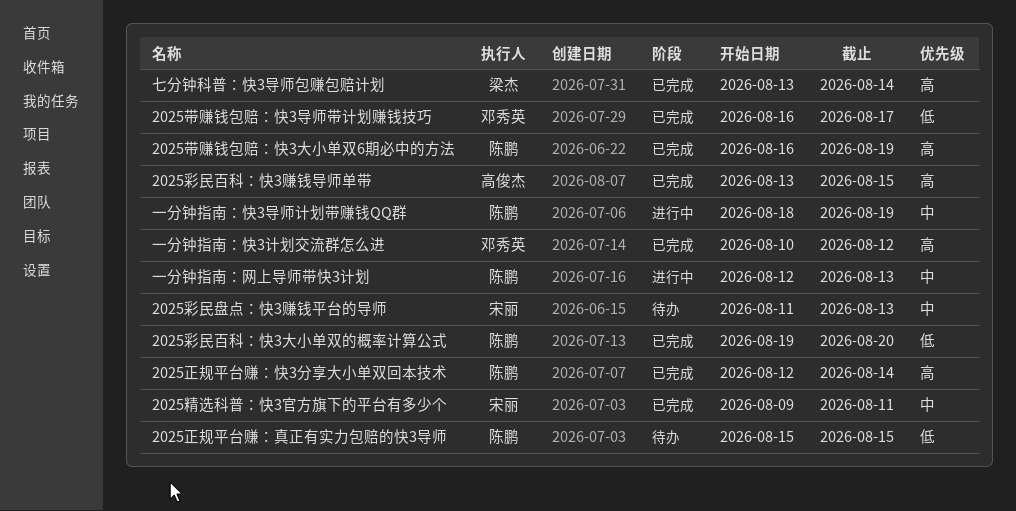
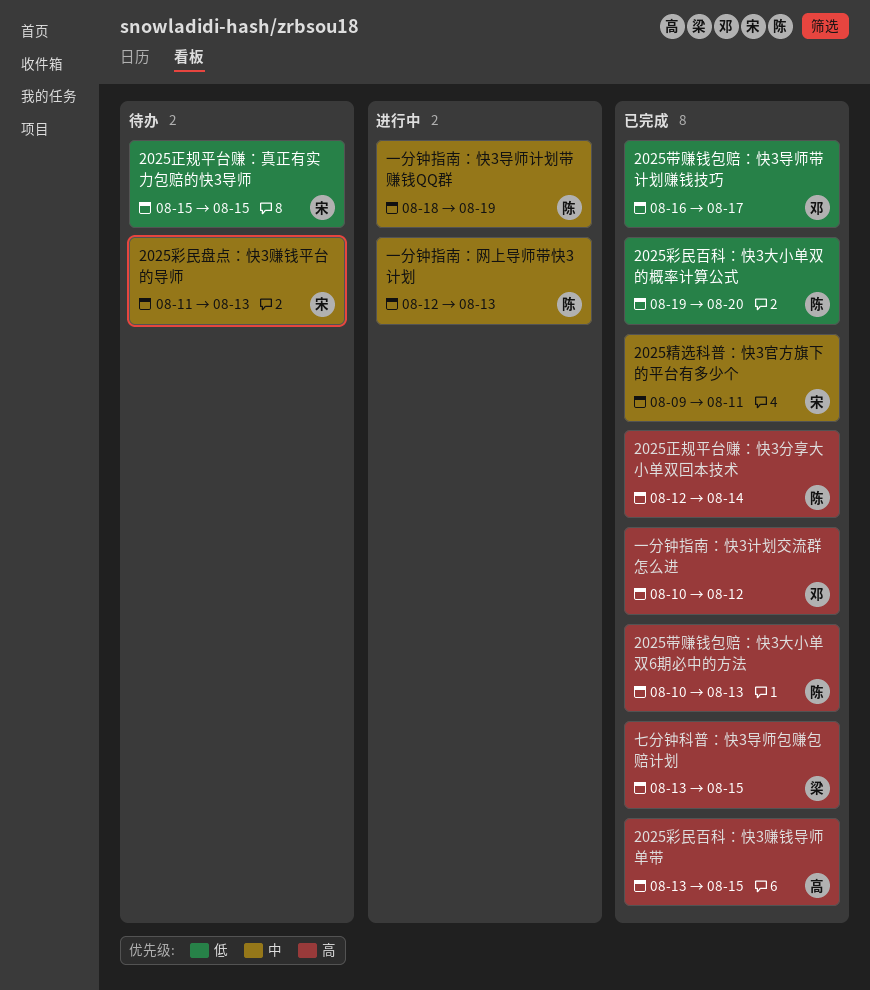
2025带赚钱包赔：快3大小单双6期必中的方法, start: Aug 16 -> Aug 10
2025带赚钱包赔：快3大小单双6期必中的方法, due: Aug 19 -> Aug 13
2025正规平台赚：真正有实力包赔的快3导师, owner: 陈鹏 -> 宋丽
七分钟科普：快3导师包赚包赔计划, due: Aug 14 -> Aug 15

